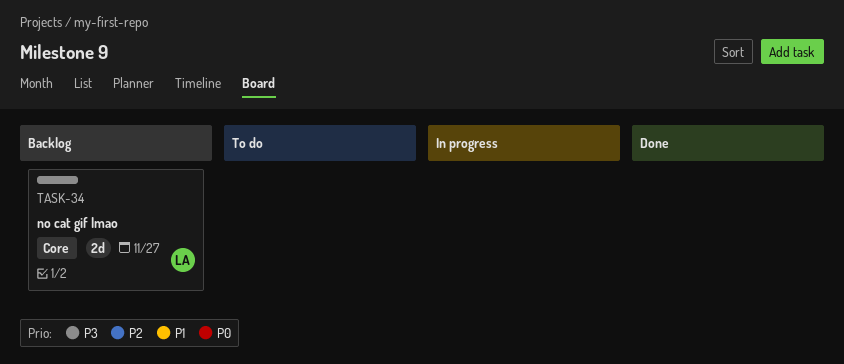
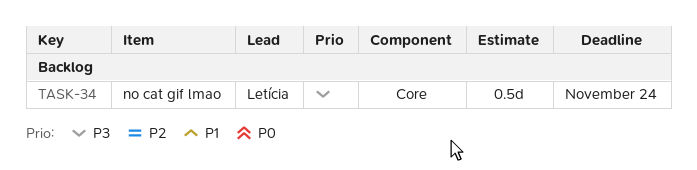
TASK-34, estimate: 2d -> 0.5d
TASK-34, due: Nov 27 -> Nov 24

